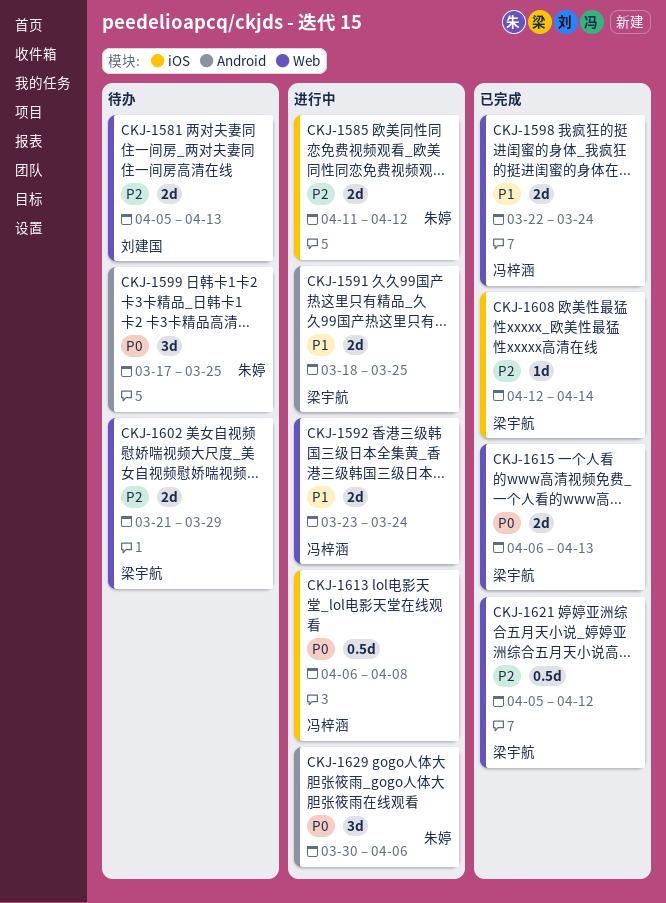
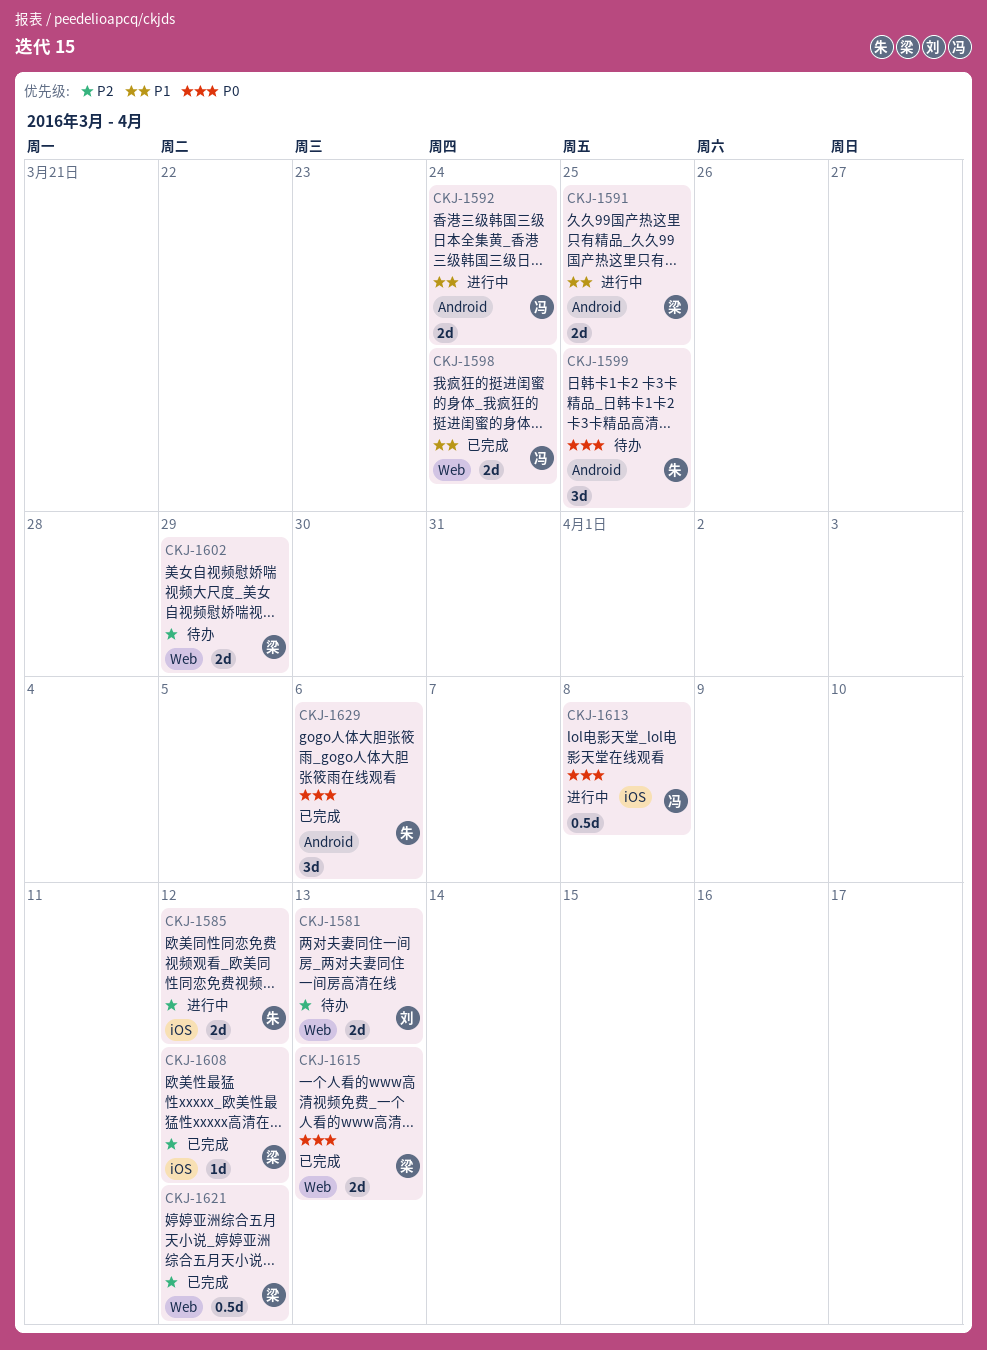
CKJ-1592, label: Web -> Android
CKJ-1608, due: Apr 14 -> Apr 12
CKJ-1629, status: 进行中 -> 已完成

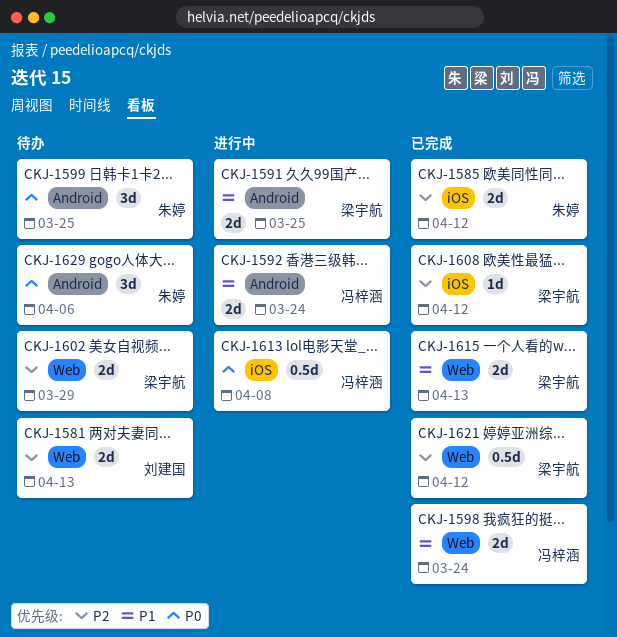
CKJ-1585, status: 进行中 -> 已完成
CKJ-1615, priority: P0 -> P1
CKJ-1629, status: 已完成 -> 待办

